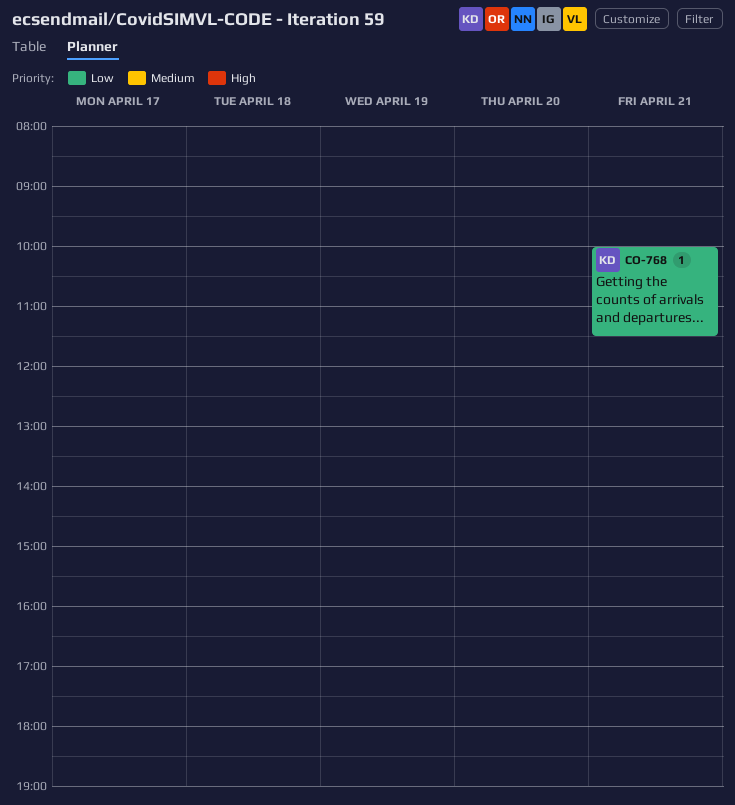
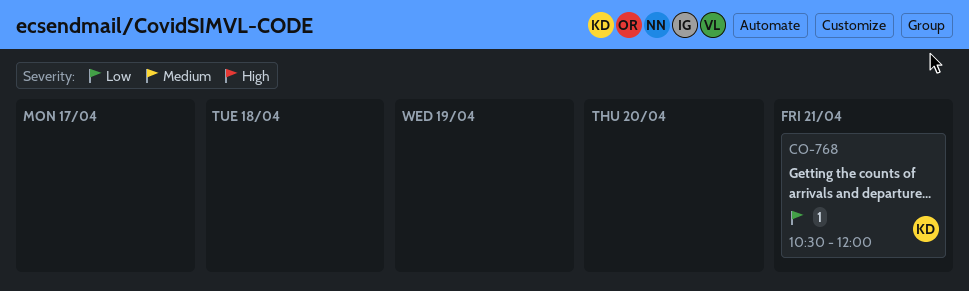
CO-768, begins: 10:00 -> 10:30
CO-768, ends: 11:30 -> 12:00

